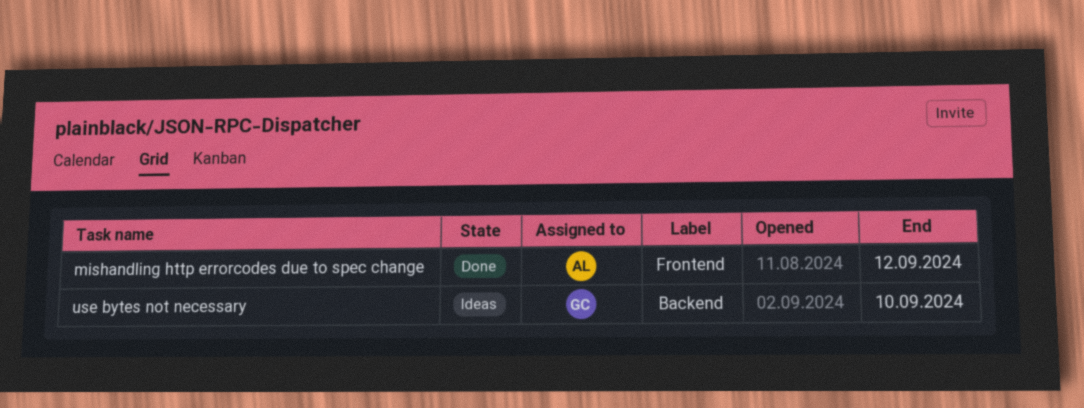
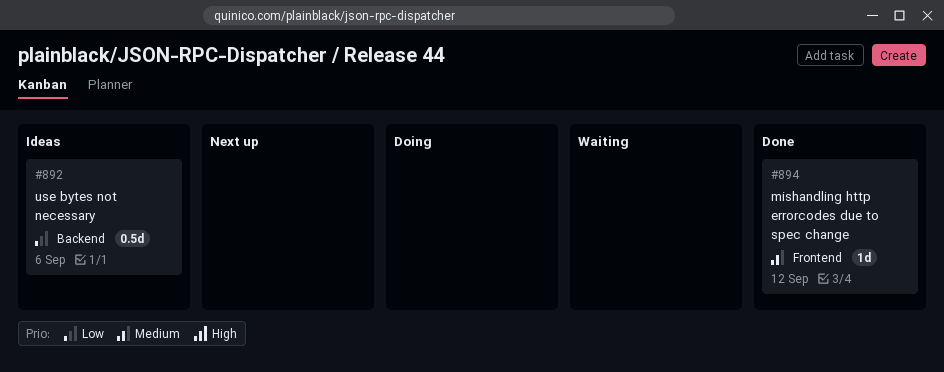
use bytes not necessary, due: Sep 10 -> Sep 6

